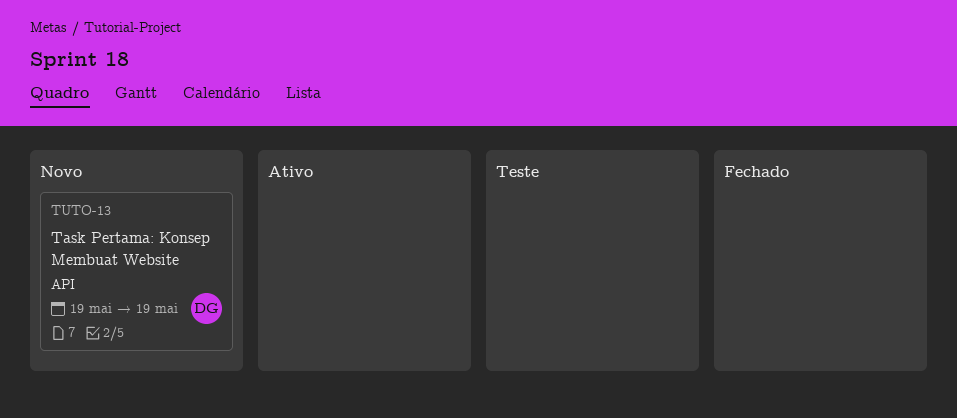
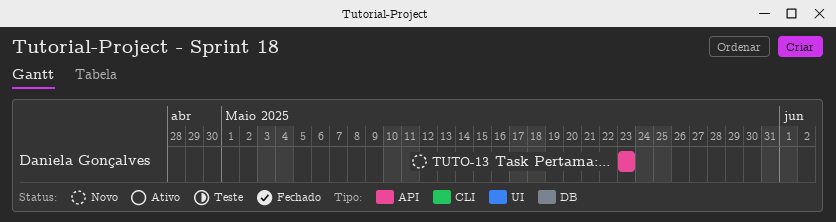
TUTO-13, start: May 19 -> May 23
TUTO-13, due: May 19 -> May 23

